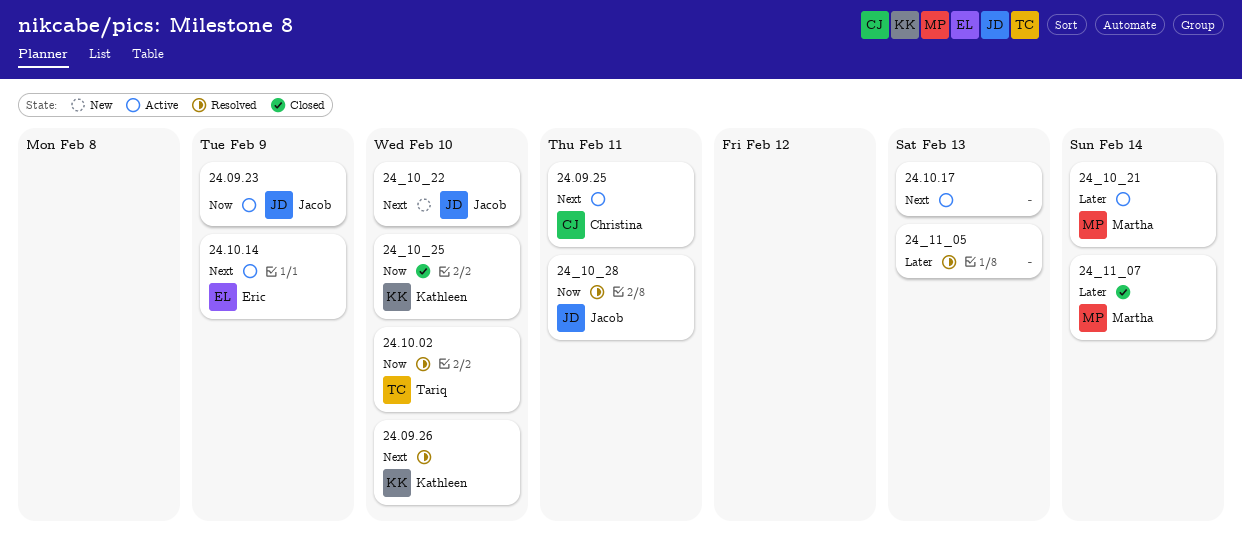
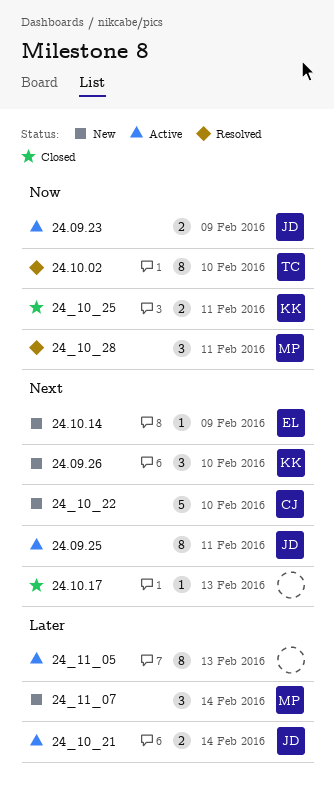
24.09.25, owner: Christina -> Jacob
24.09.26, status: Resolved -> New
24.10.14, status: Active -> New
24.10.17, status: Active -> Closed
24_10_21, owner: Martha -> Jacob
24_10_22, owner: Jacob -> Christina
24_10_25, due: Feb 10 -> Feb 11
24_10_28, owner: Jacob -> Martha
24_11_05, status: Resolved -> Active
24_11_07, status: Closed -> New

